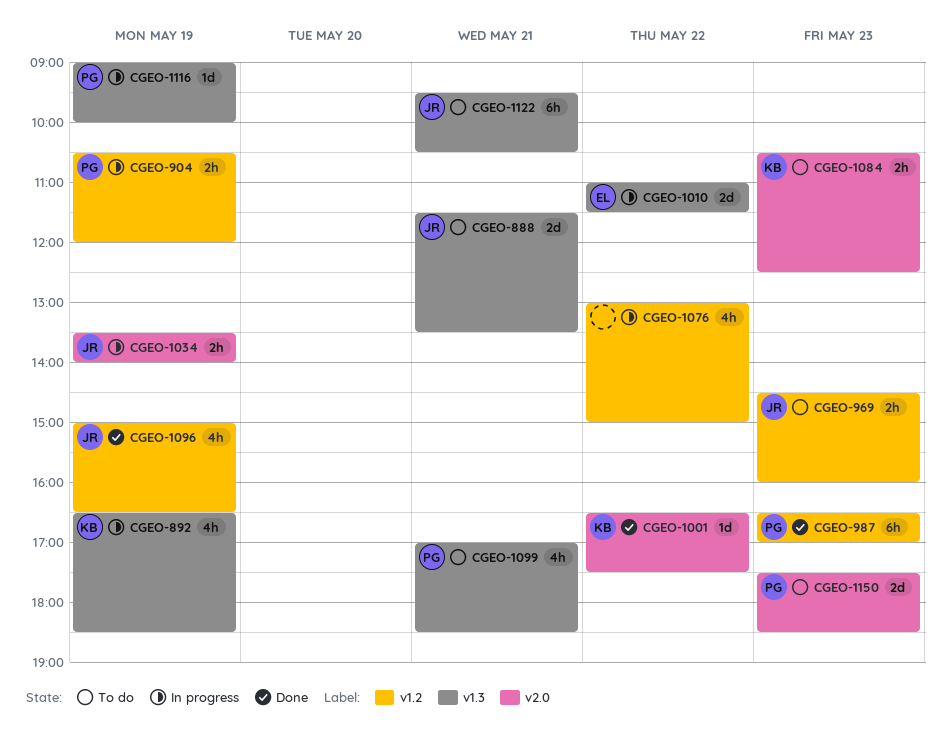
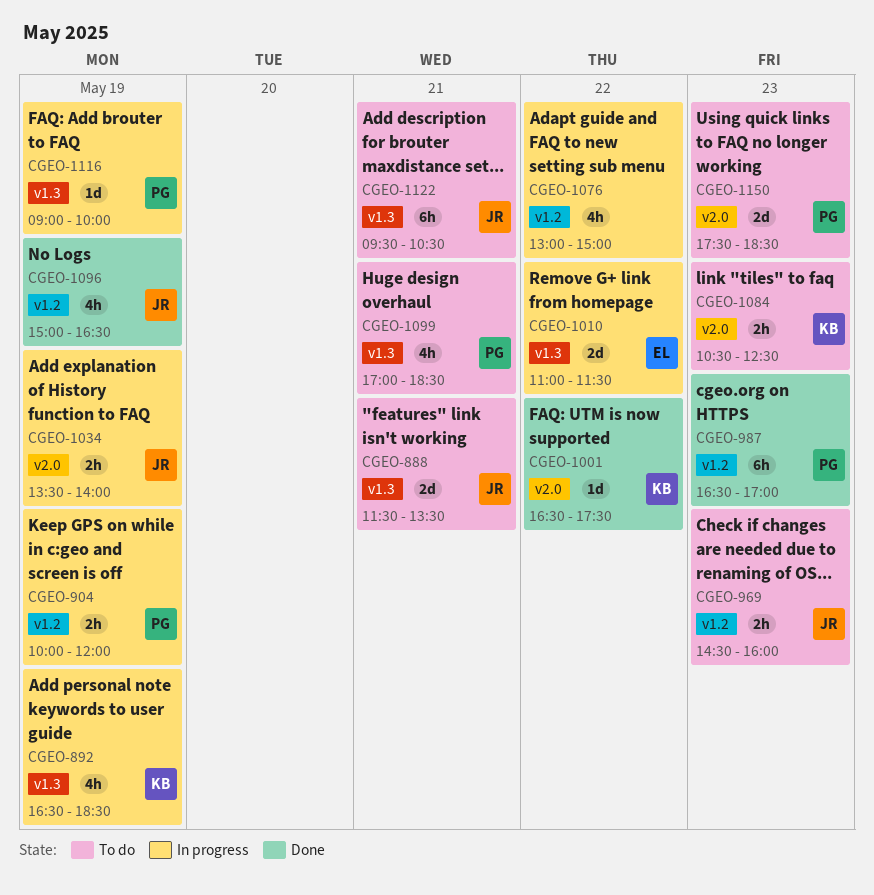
CGEO-904, begins: 10:30 -> 10:00

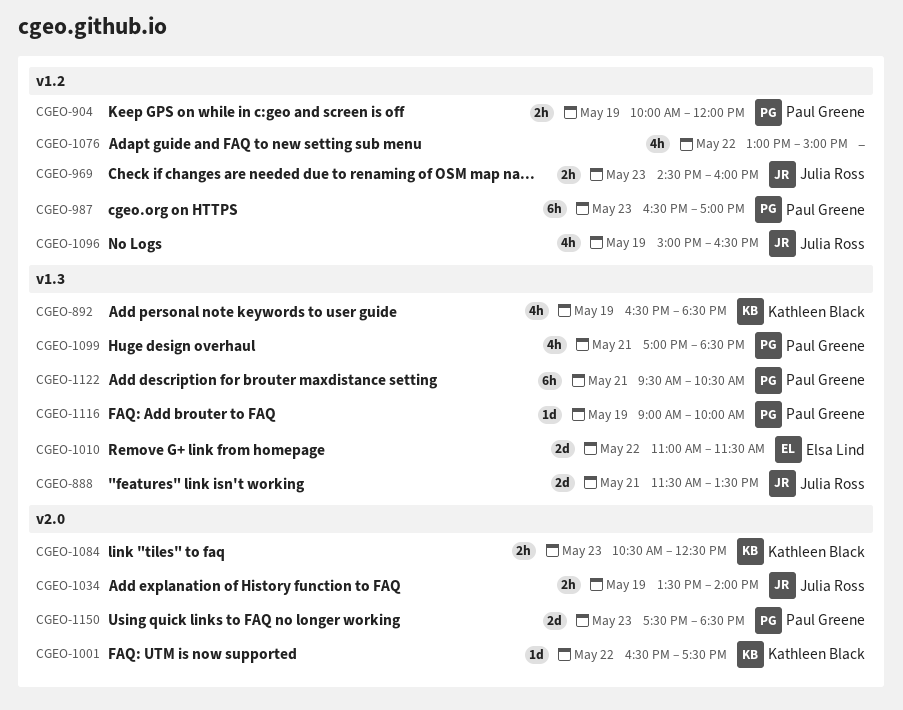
CGEO-1122, owner: Julia Ross -> Paul Greene

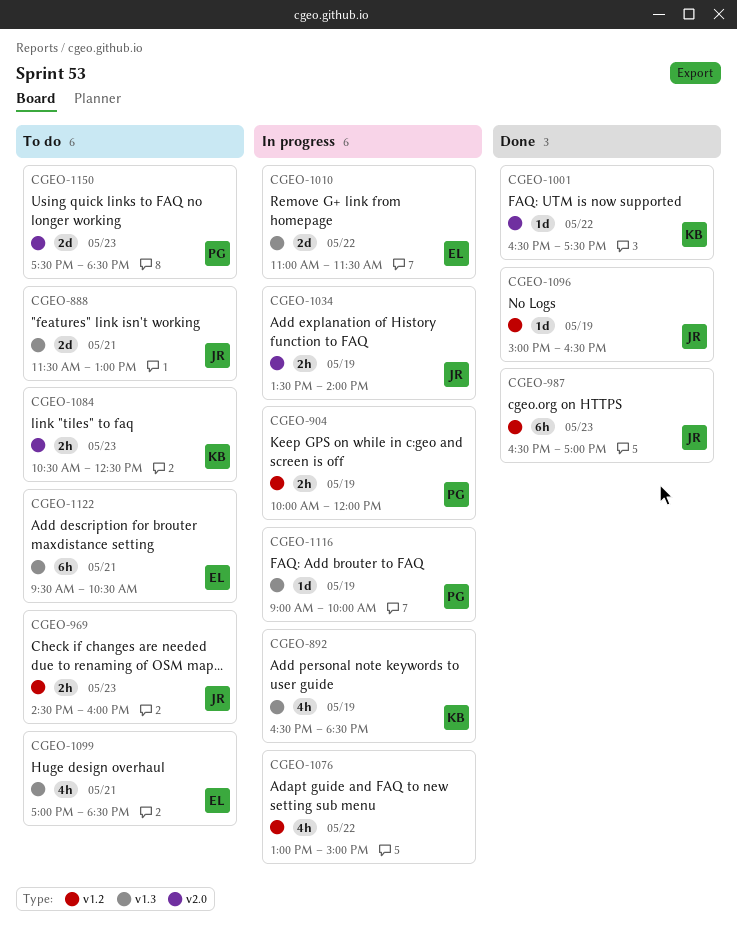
CGEO-888, ends: 13:30 -> 13:00
CGEO-987, owner: Paul Greene -> Julia Ross
CGEO-1096, estimate: 4h -> 1d
CGEO-1099, owner: Paul Greene -> Elsa Lind
CGEO-1122, owner: Paul Greene -> Elsa Lind

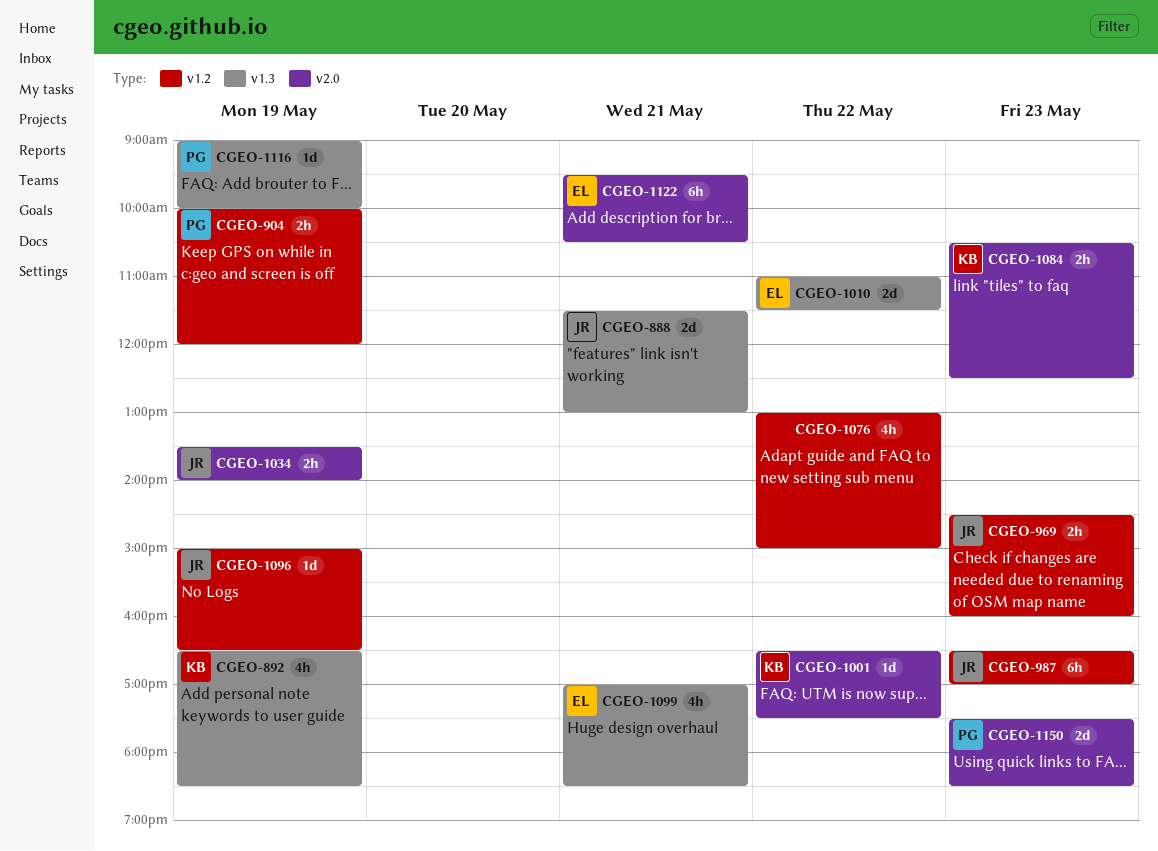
CGEO-1122, label: v1.3 -> v2.0

